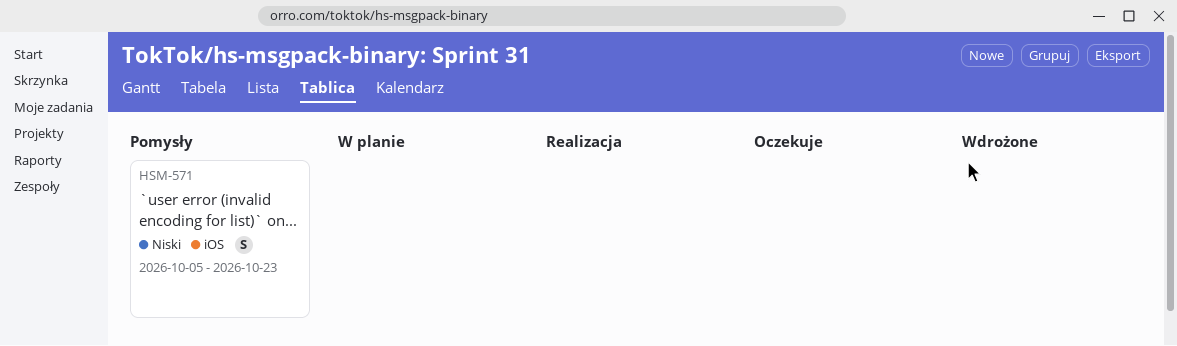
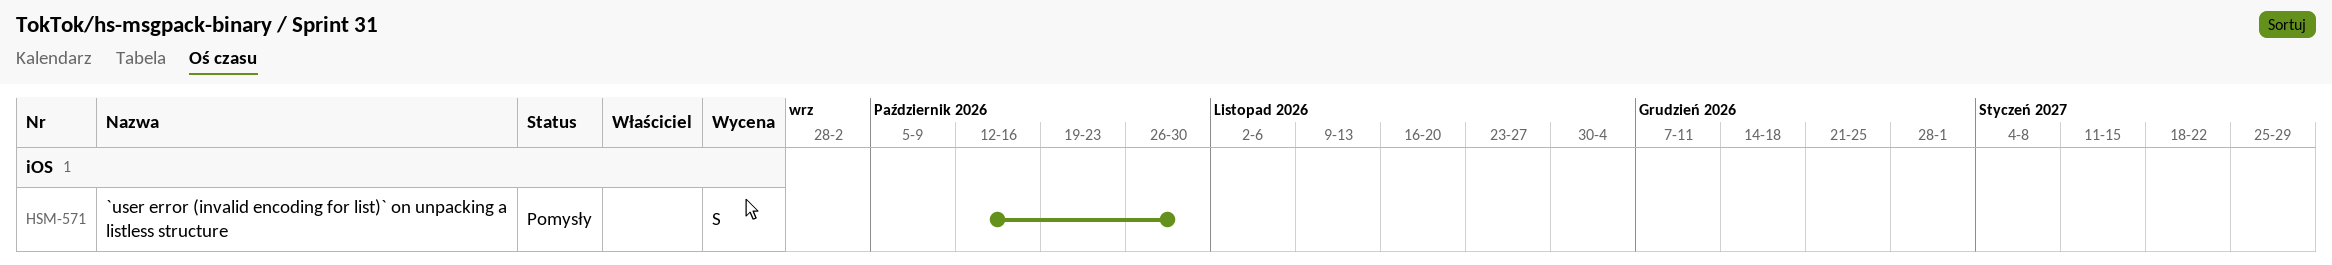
HSM-571, start: Oct 5 -> Oct 12
HSM-571, due: Oct 23 -> Oct 30

